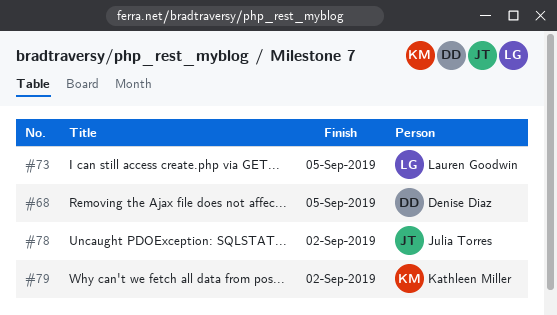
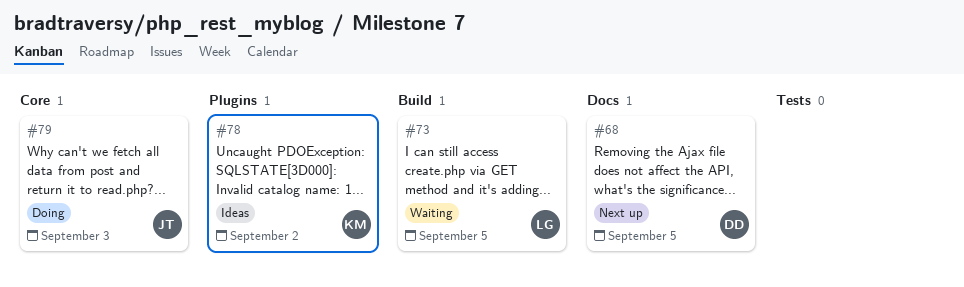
#78, owner: Julia Torres -> Kathleen Miller
#79, owner: Kathleen Miller -> Julia Torres
#79, due: Sep 2 -> Sep 3

